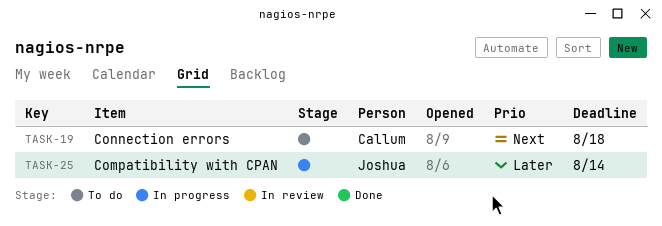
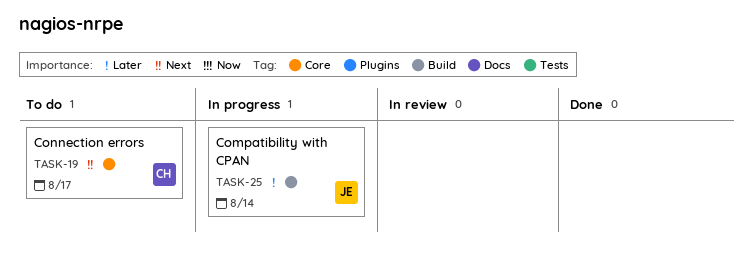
TASK-19, due: Aug 18 -> Aug 17

